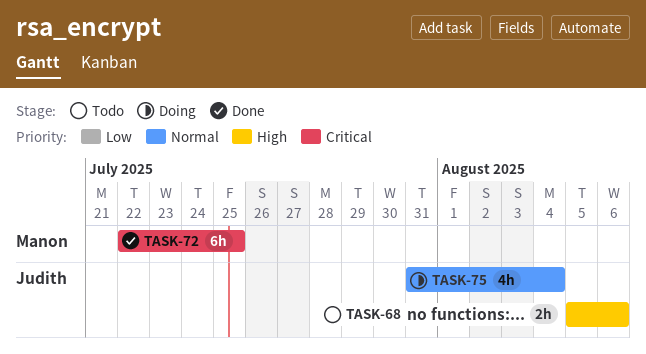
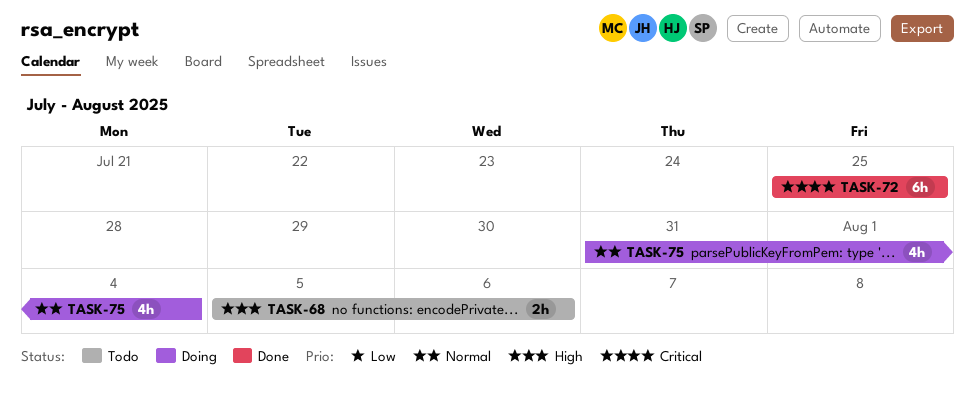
TASK-72, start: Jul 22 -> Jul 25

